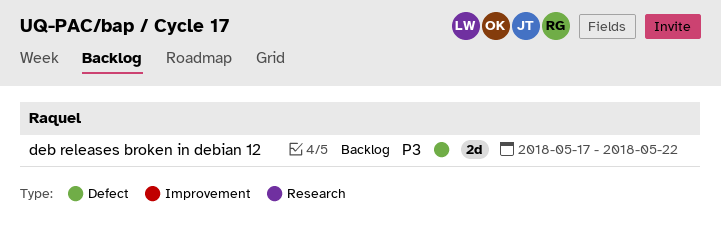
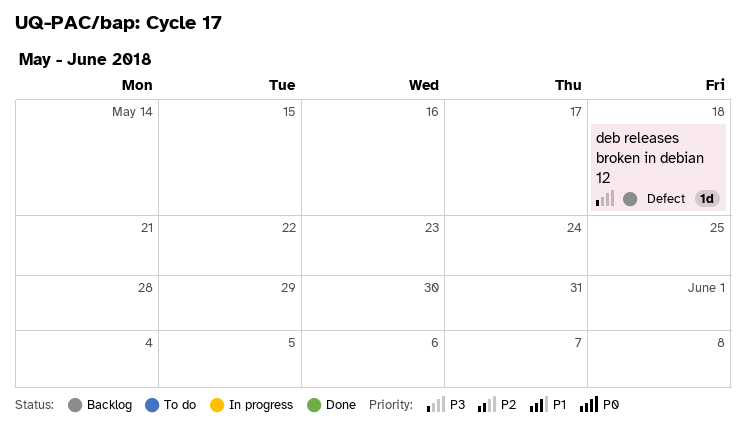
deb releases broken in debian 12, estimate: 2d -> 1d
deb releases broken in debian 12, due: May 22 -> May 18

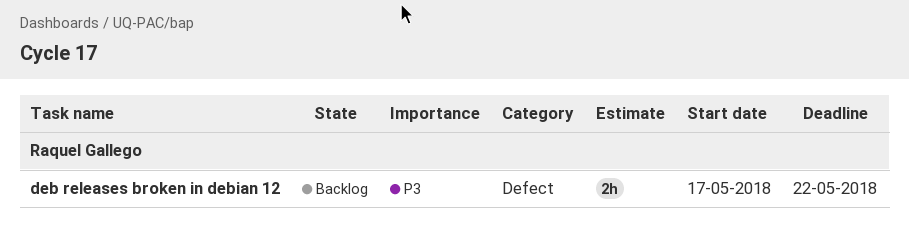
deb releases broken in debian 12, estimate: 1d -> 2h
deb releases broken in debian 12, due: May 18 -> May 22

